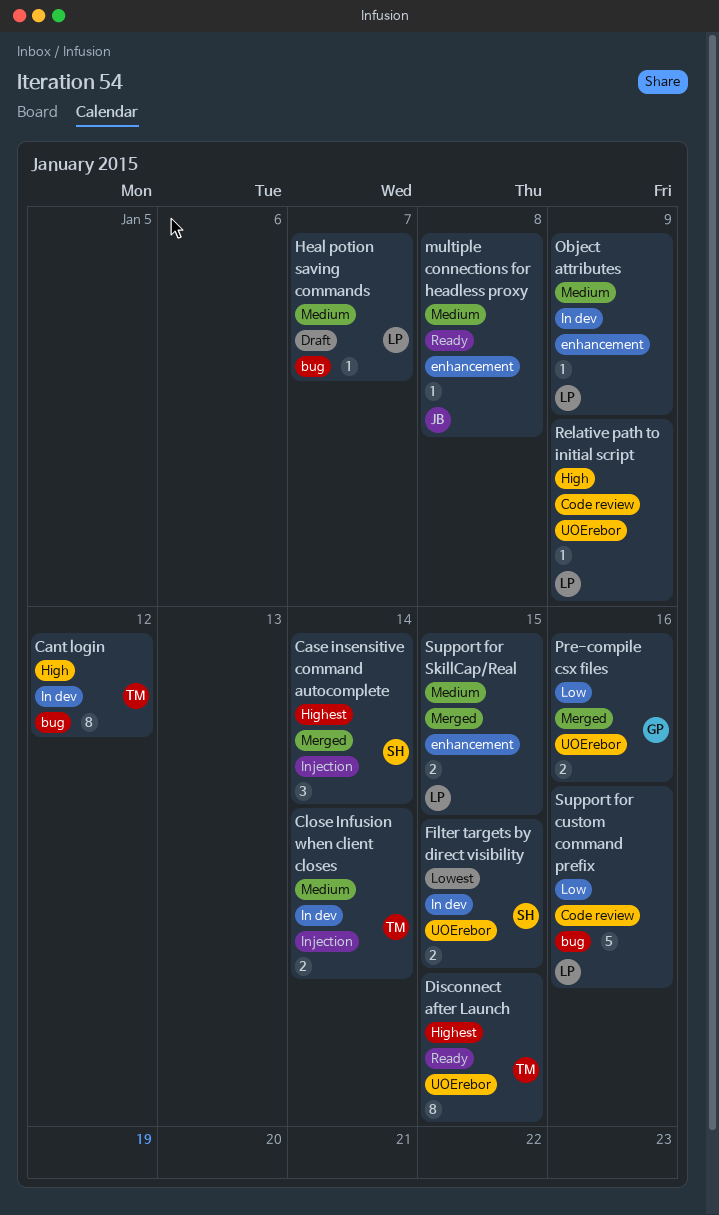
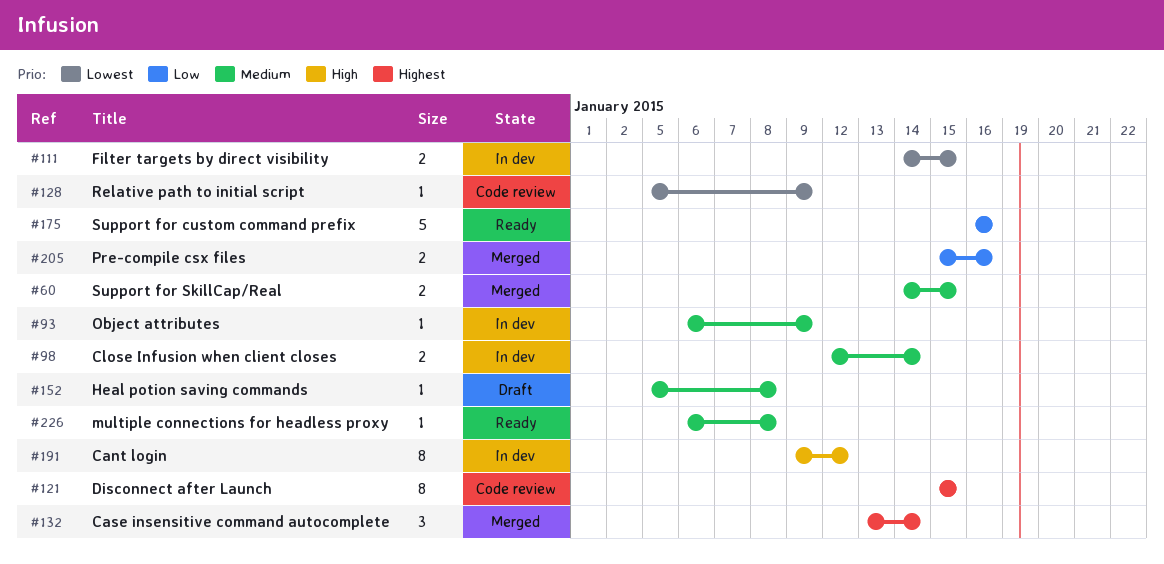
Disconnect after Launch, status: Ready -> Code review
Heal potion saving commands, due: Jan 7 -> Jan 8
Relative path to initial script, priority: High -> Lowest
Support for custom command prefix, status: Code review -> Ready

